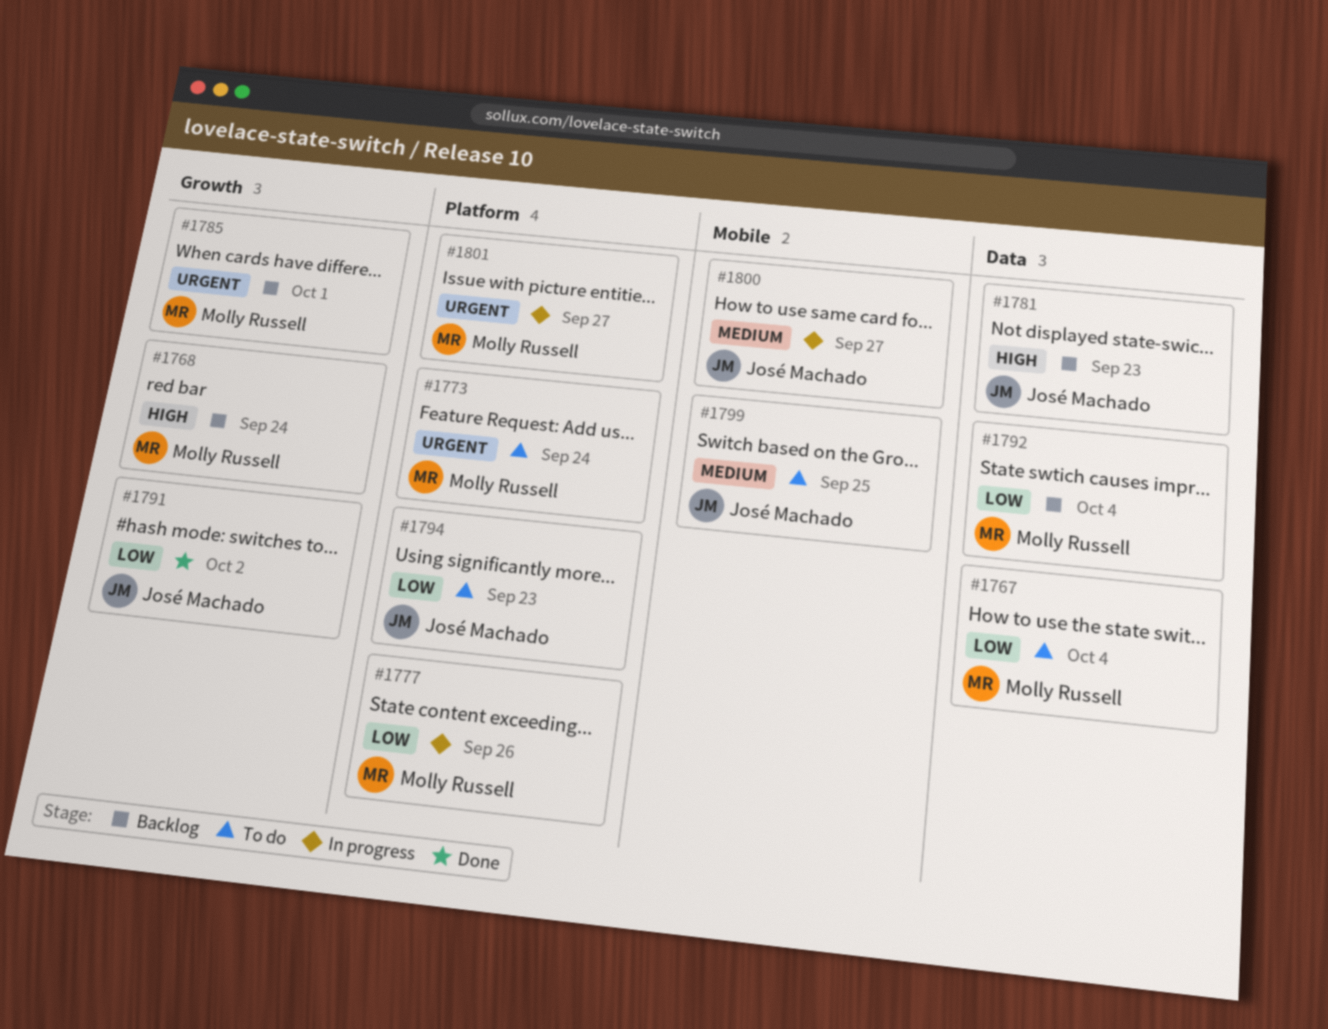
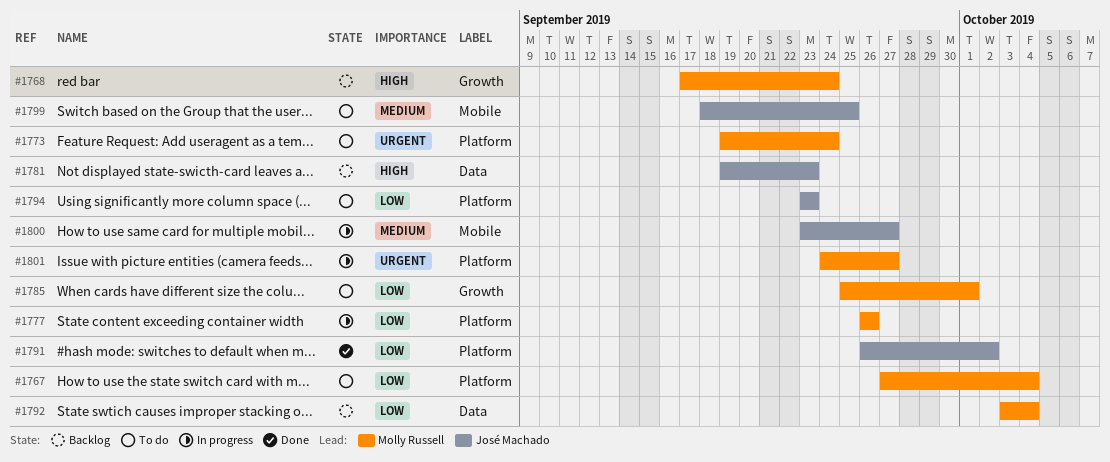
#1767, label: Data -> Platform
#1785, status: Backlog -> To do
#1785, priority: Urgent -> Low
#1791, label: Growth -> Platform

